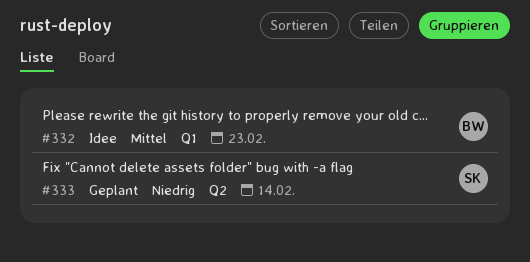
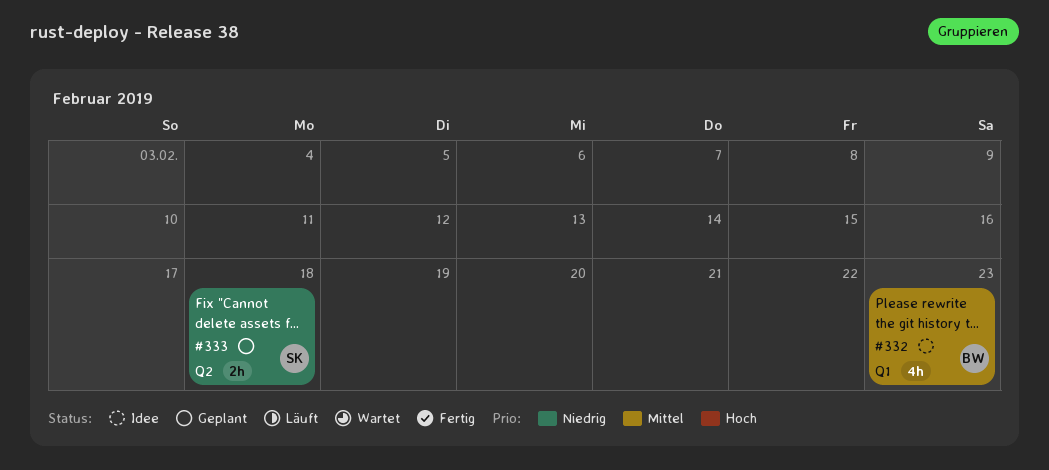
#333, due: Feb 14 -> Feb 18

